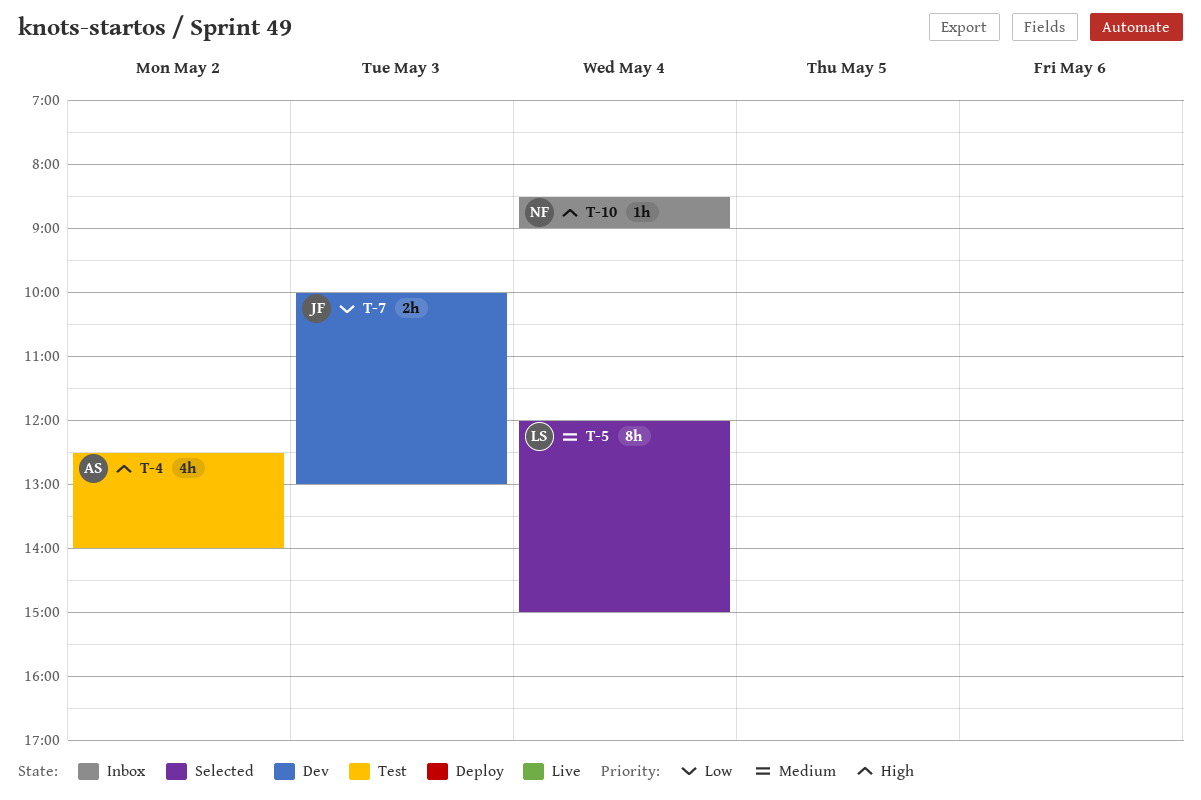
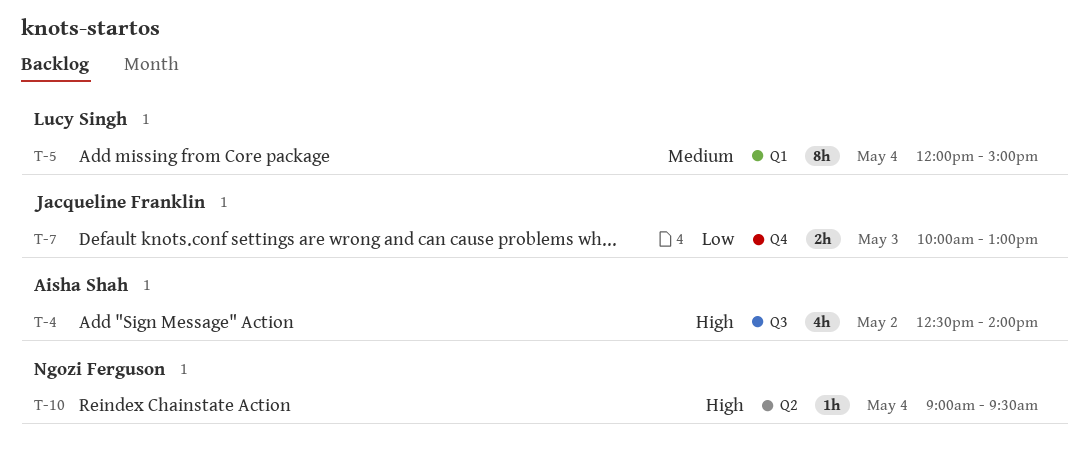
T-10, begins: 08:30 -> 09:00
T-10, ends: 09:00 -> 09:30

